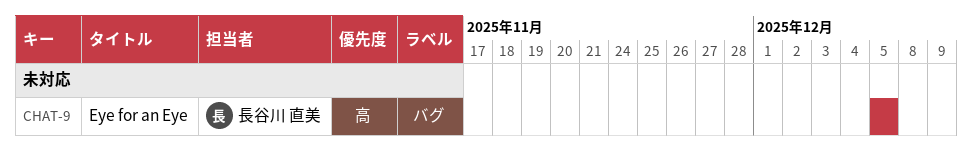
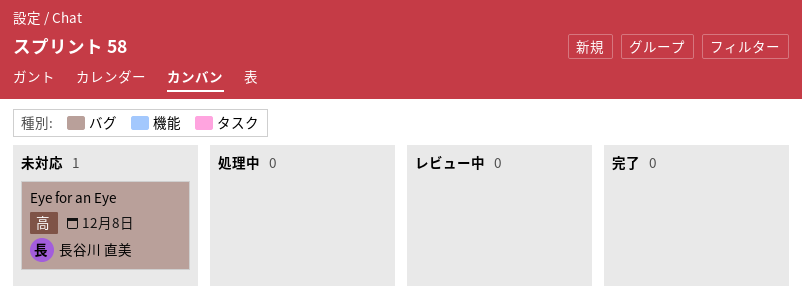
Eye for an Eye, due: Dec 5 -> Dec 8

